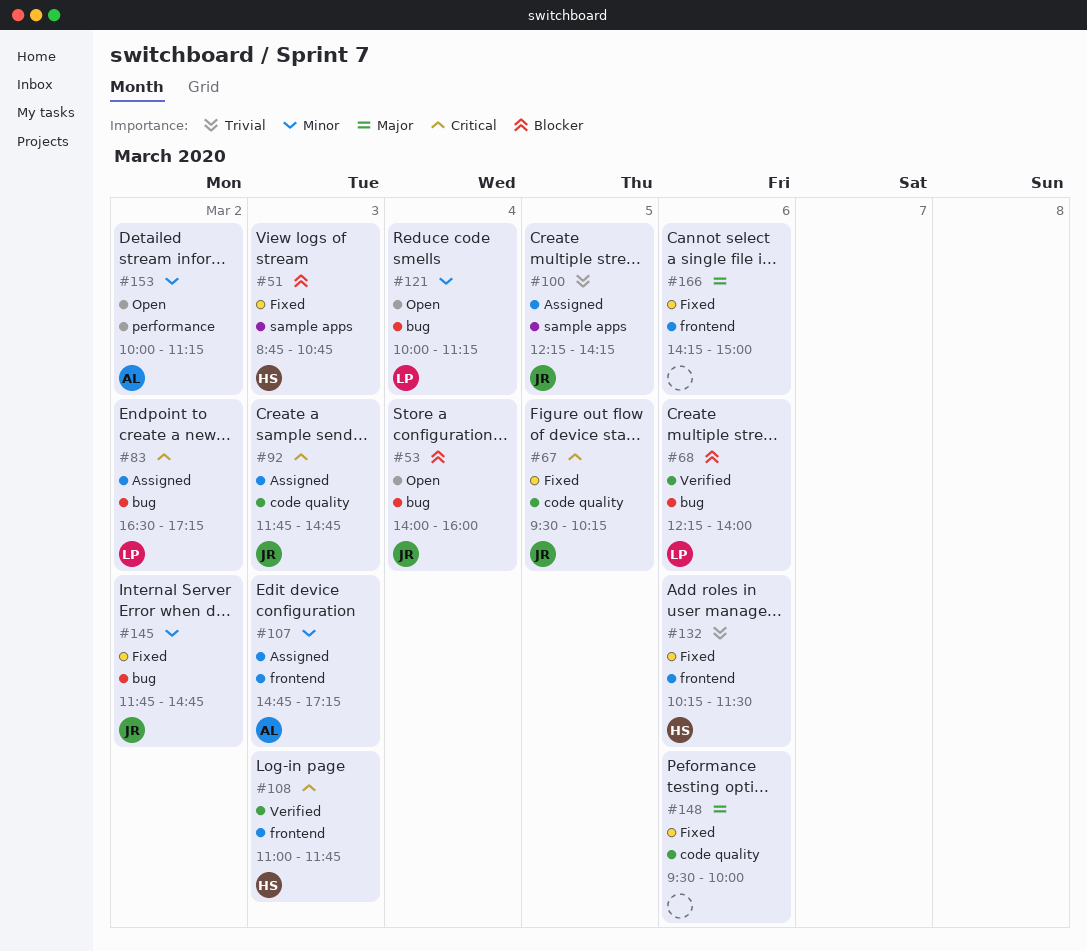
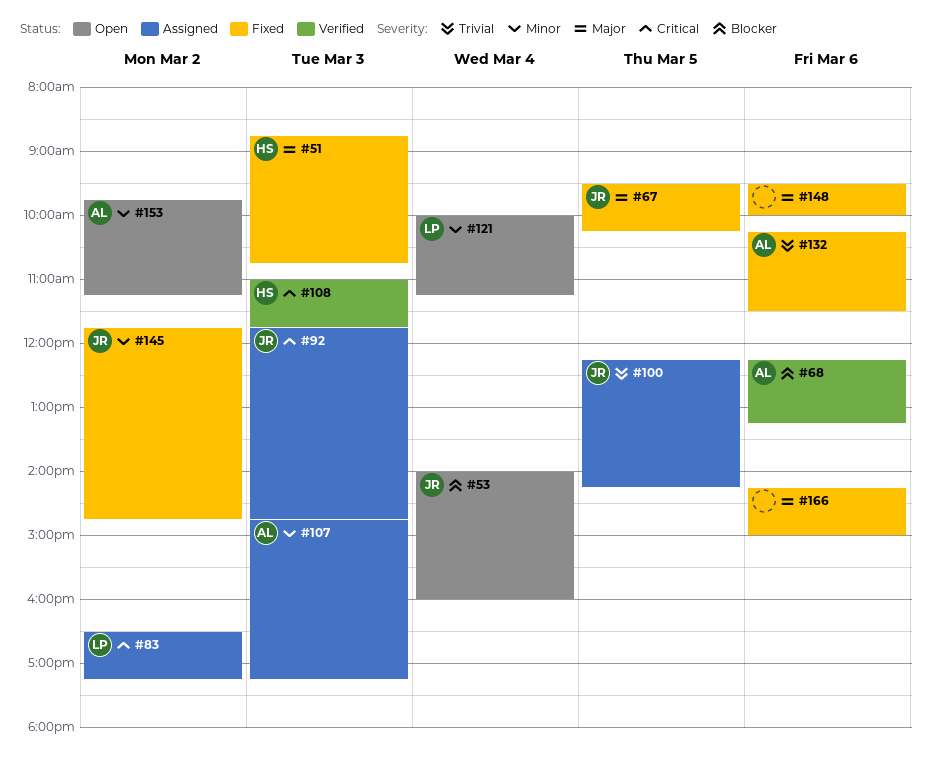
#51, priority: Blocker -> Major
#67, priority: Critical -> Major
#68, owner: LP -> AL
#68, ends: 14:00 -> 13:15
#132, owner: HS -> AL
#153, begins: 10:00 -> 09:45

